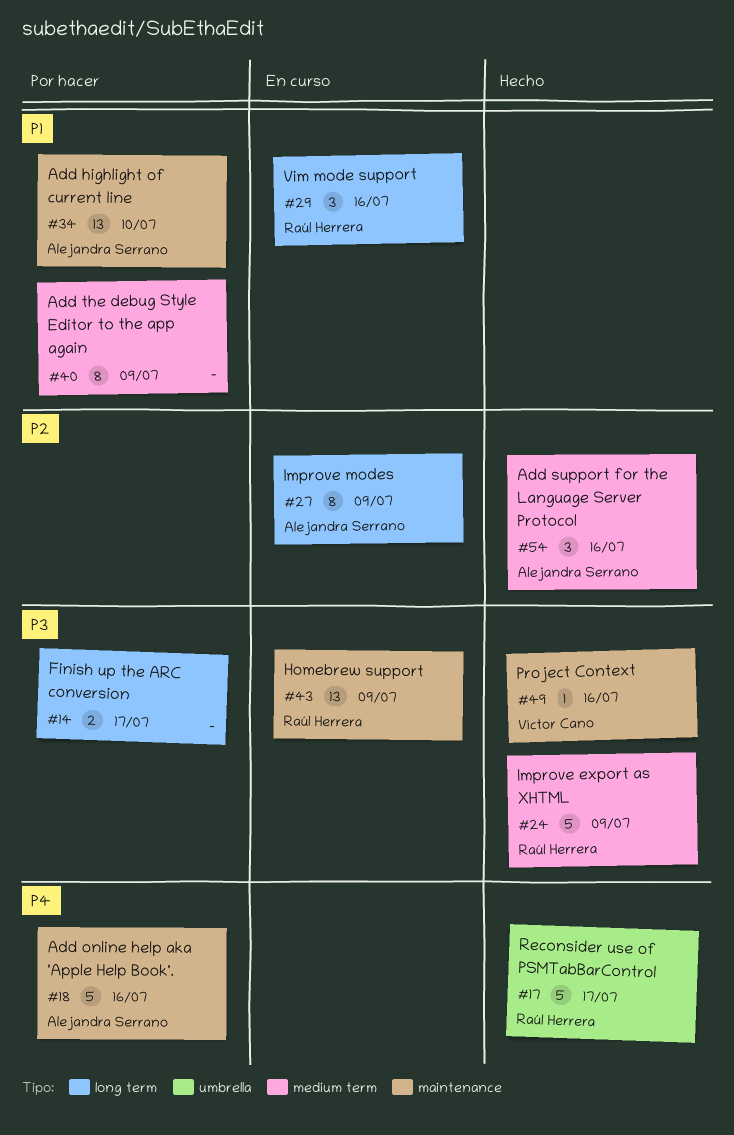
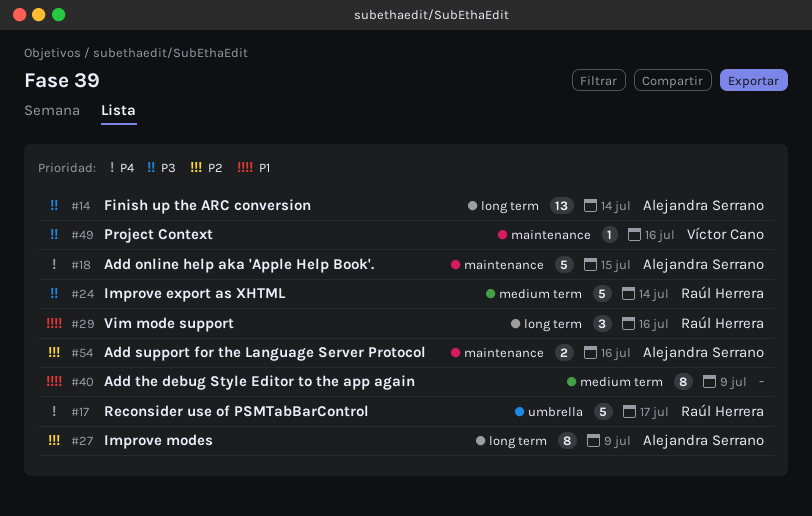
#14, owner: none -> Alejandra Serrano
#14, estimate: 2 -> 13
#14, due: Jul 17 -> Jul 14
#18, due: Jul 16 -> Jul 15
#24, due: Jul 9 -> Jul 14
#34: present -> none
#43: present -> none
#54, label: medium term -> maintenance
#54, estimate: 3 -> 2

